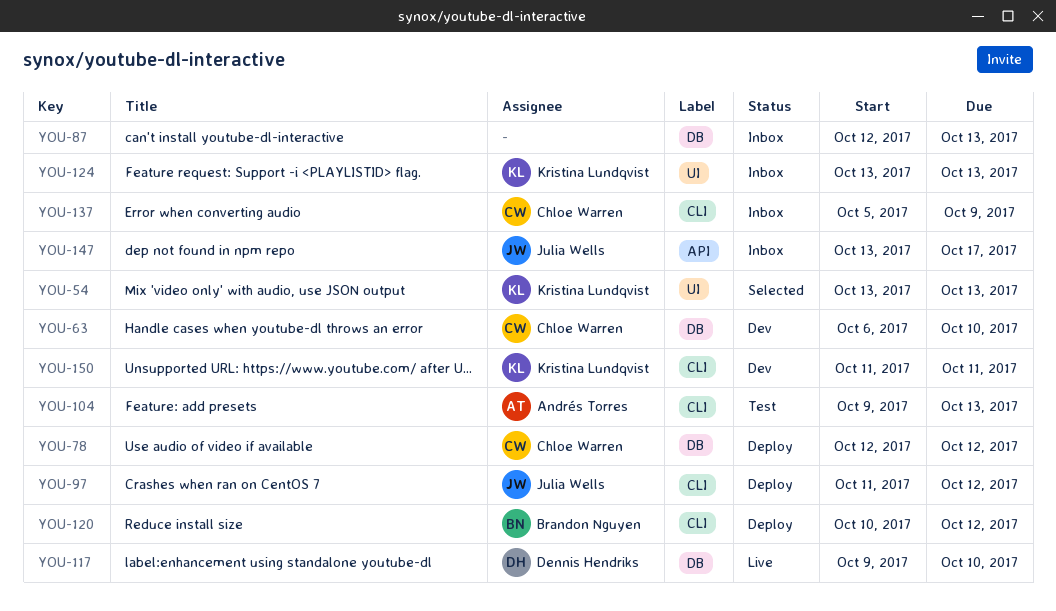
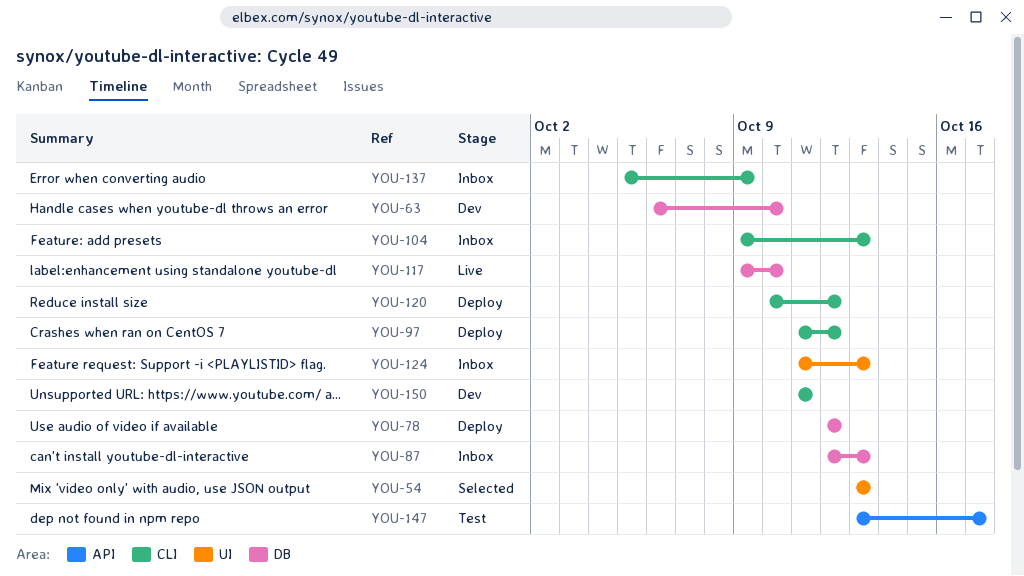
YOU-104, status: Test -> Inbox
YOU-124, start: Oct 13 -> Oct 11
YOU-147, status: Inbox -> Test

